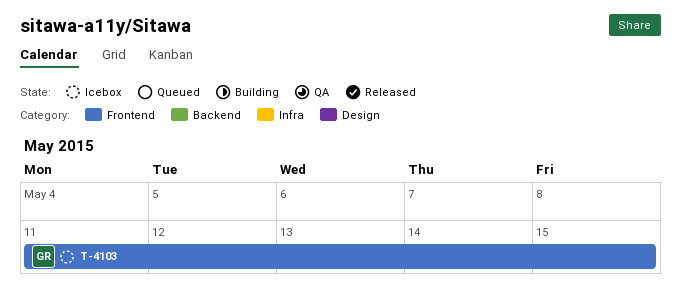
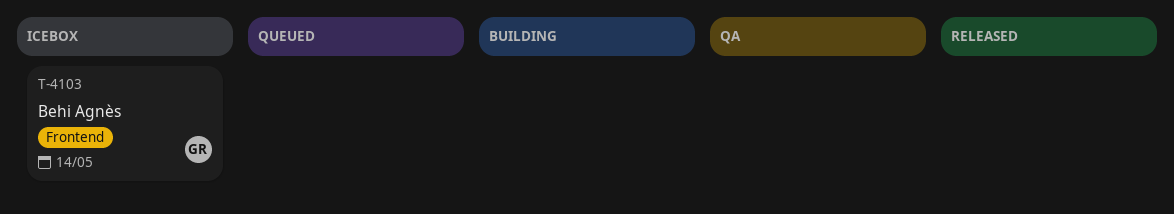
T-4103, due: May 15 -> May 14

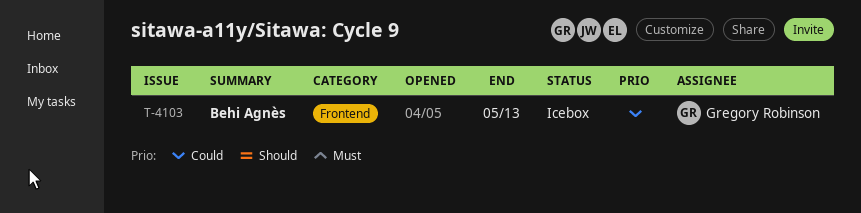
T-4103, due: May 14 -> May 13

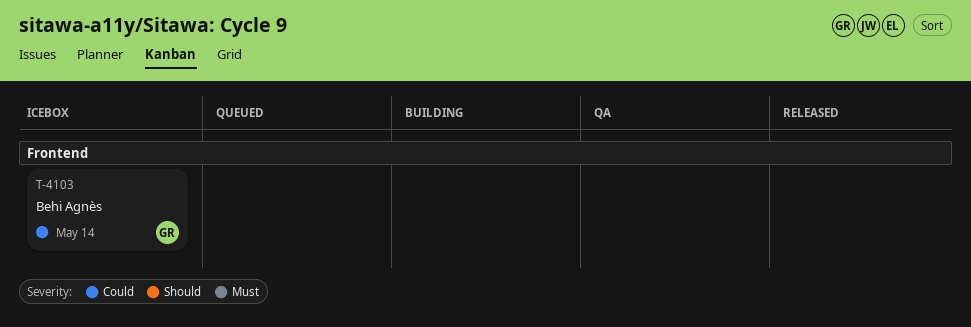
T-4103, due: May 13 -> May 14

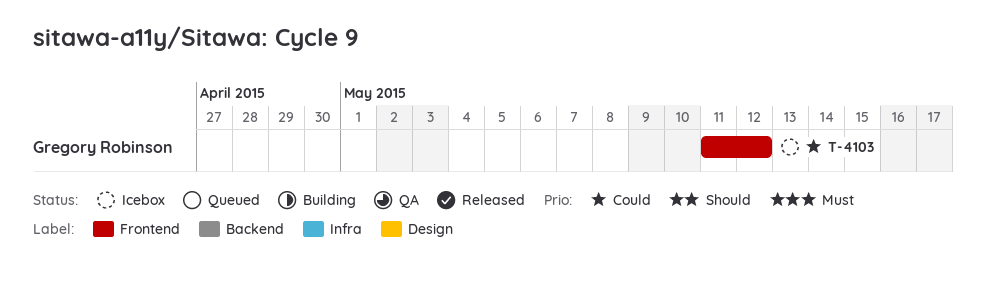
T-4103, due: May 14 -> May 12

